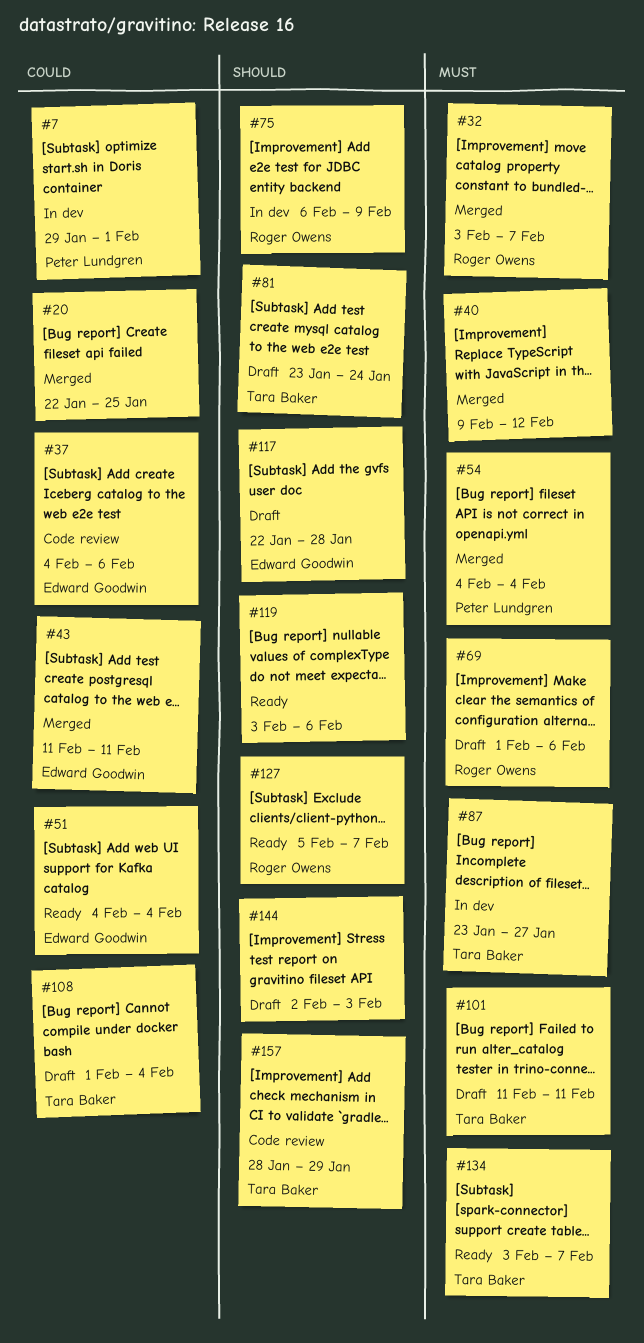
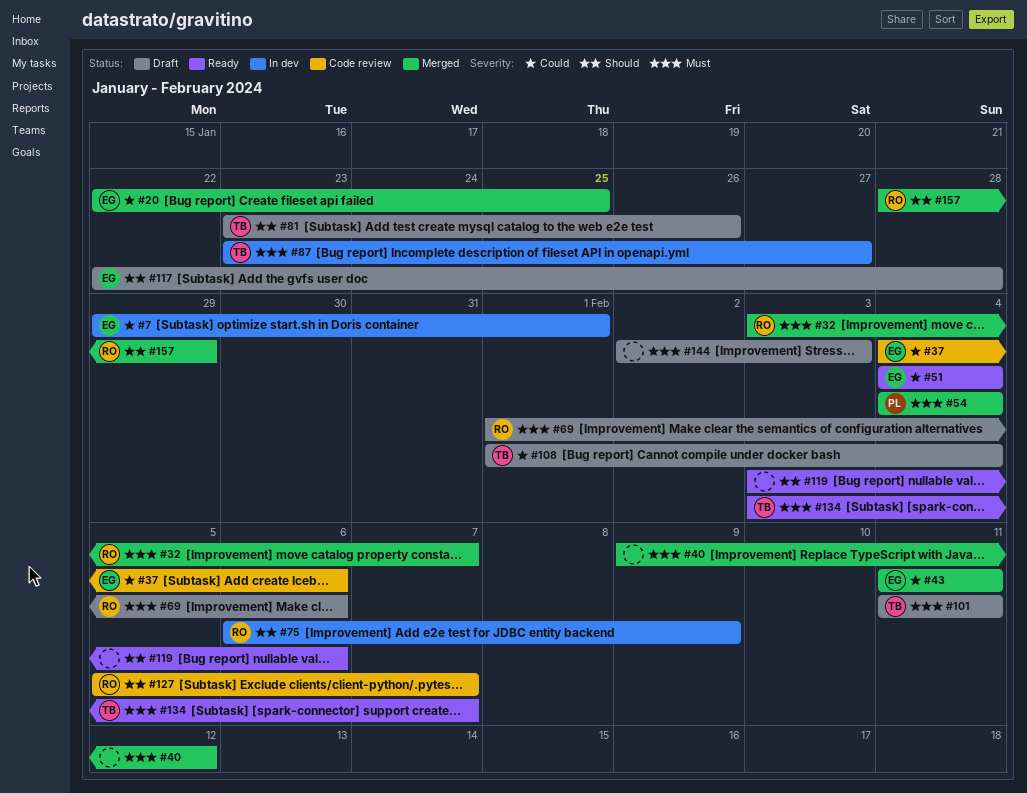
#7, owner: Peter Lundgren -> Edward Goodwin
#20, owner: none -> Edward Goodwin
#81, due: Jan 24 -> Jan 26
#127, status: Ready -> Code review
#144, priority: Should -> Must
#157, status: Code review -> Merged
#157, owner: Tara Baker -> Roger Owens

